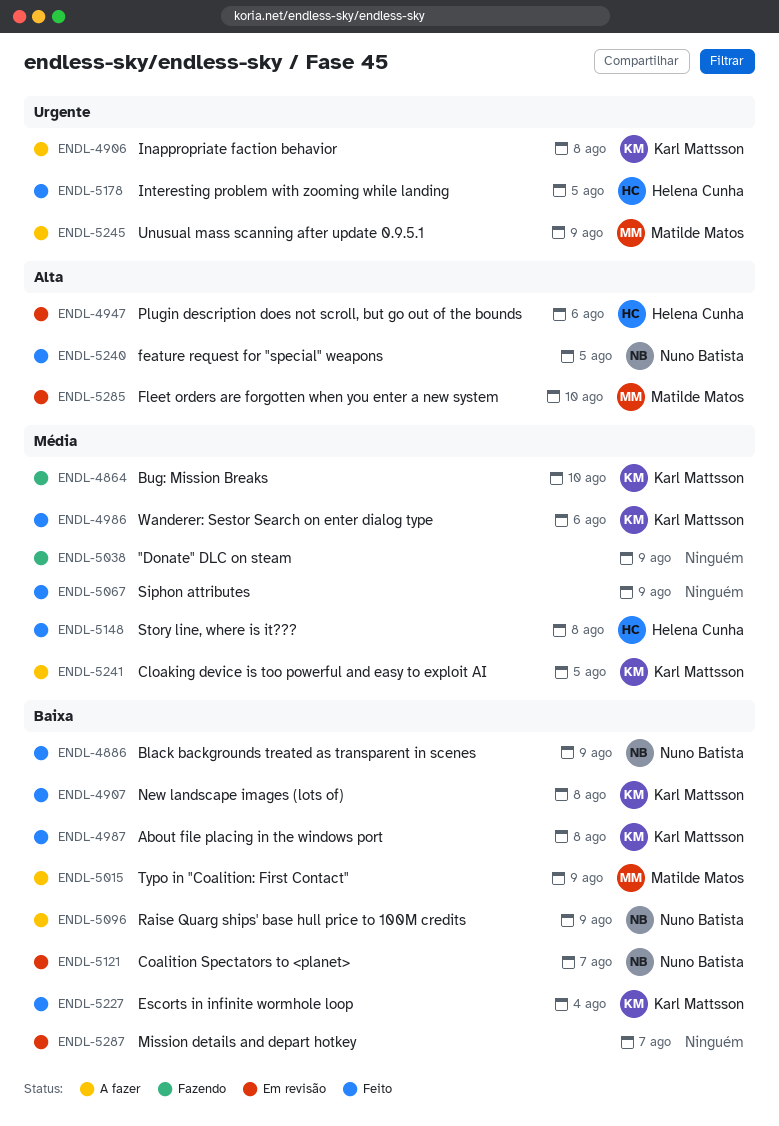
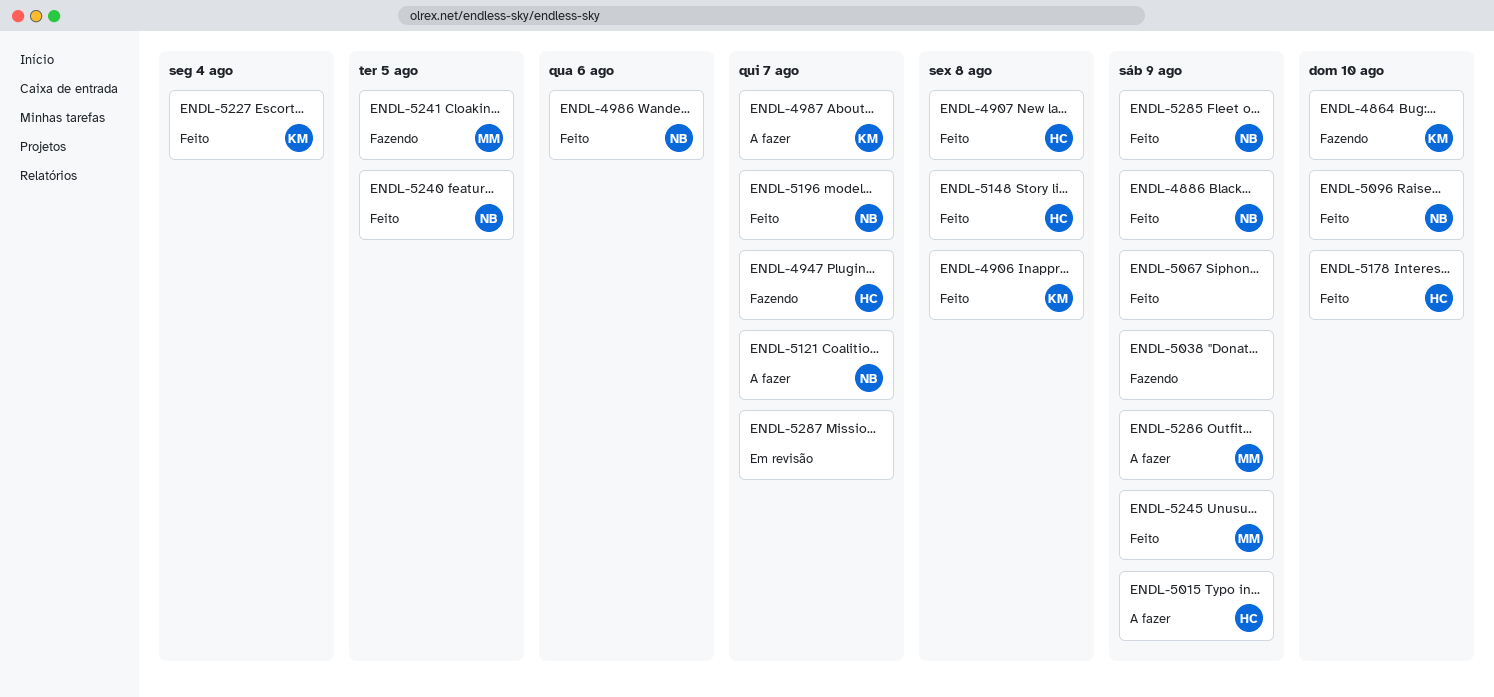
ENDL-4906, status: A fazer -> Feito
ENDL-4907, owner: Karl Mattsson -> Helena Cunha
ENDL-4947, status: Em revisão -> Fazendo
ENDL-4947, due: Aug 6 -> Aug 7
ENDL-4986, owner: Karl Mattsson -> Nuno Batista
ENDL-4987, status: Feito -> A fazer
ENDL-4987, due: Aug 8 -> Aug 7
ENDL-5015, owner: Matilde Matos -> Helena Cunha
ENDL-5096, status: A fazer -> Feito
ENDL-5096, due: Aug 9 -> Aug 10
ENDL-5121, status: Em revisão -> A fazer
ENDL-5178, due: Aug 5 -> Aug 10
ENDL-5196: none -> present
ENDL-5241, status: A fazer -> Fazendo
ENDL-5241, owner: Karl Mattsson -> Matilde Matos
ENDL-5245, status: A fazer -> Feito
ENDL-5285, status: Em revisão -> Feito
ENDL-5285, owner: Matilde Matos -> Nuno Batista
ENDL-5285, due: Aug 10 -> Aug 9
ENDL-5286: none -> present

